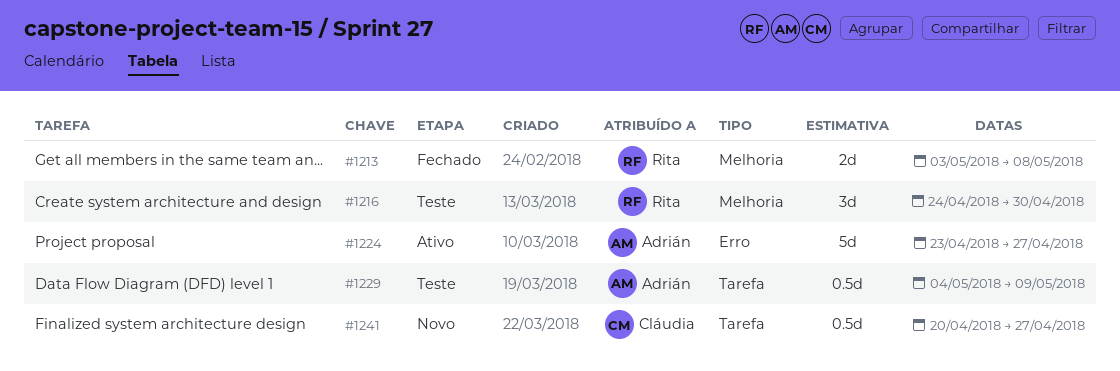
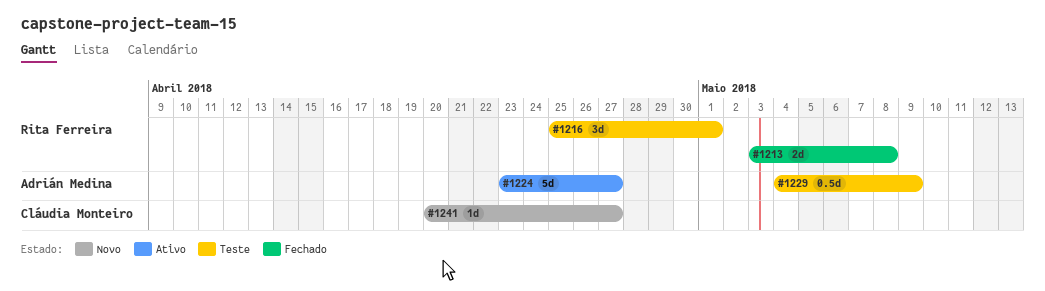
#1216, start: Apr 24 -> Apr 25
#1216, due: Apr 30 -> May 1
#1241, estimate: 0.5d -> 1d

